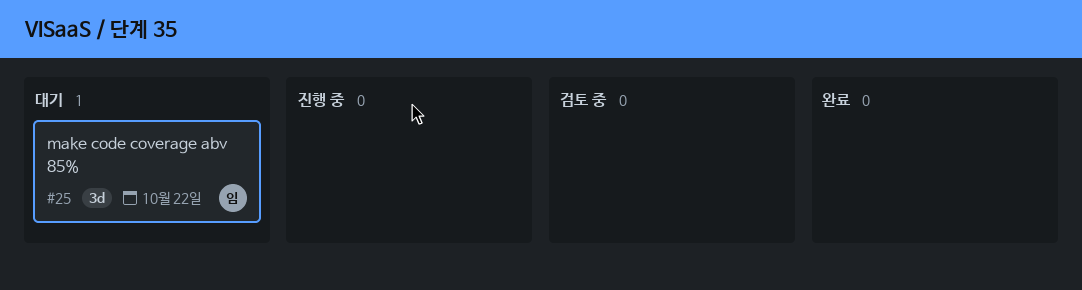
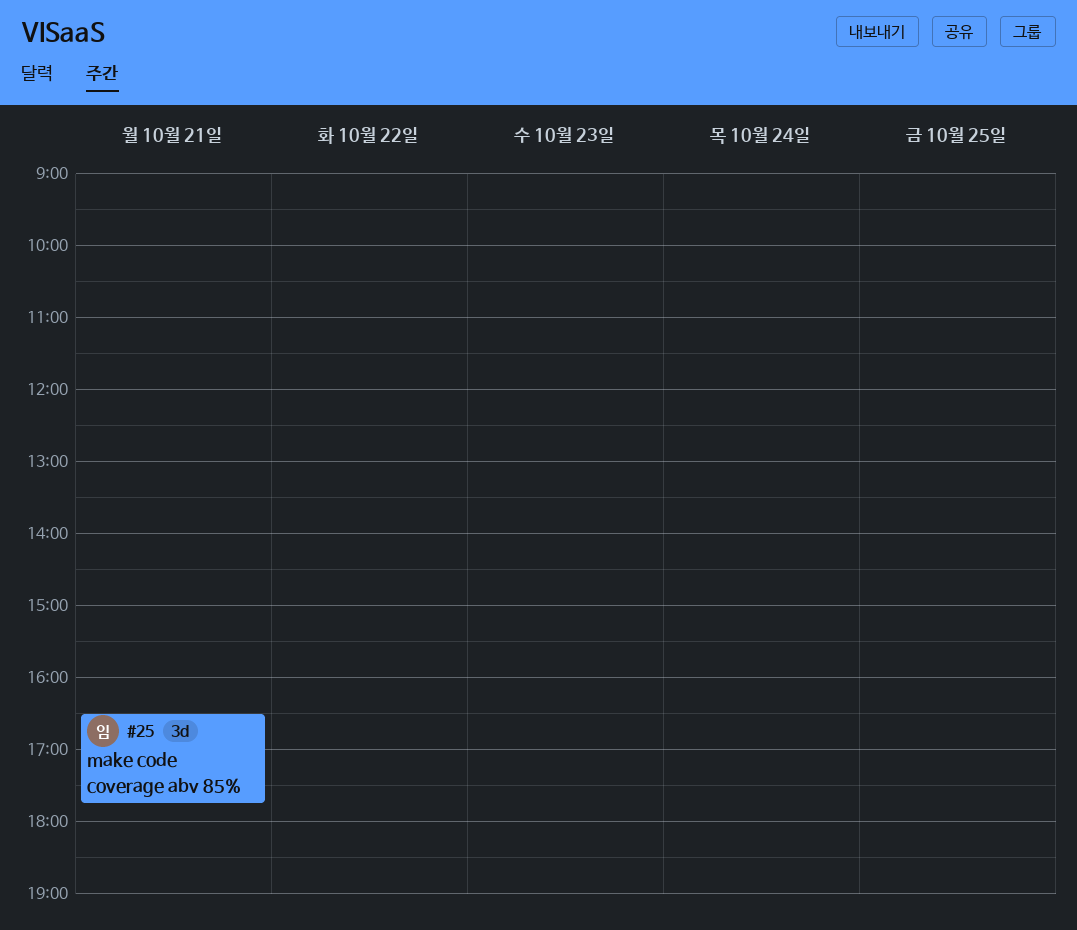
#25, day: Oct 22 -> Oct 21

